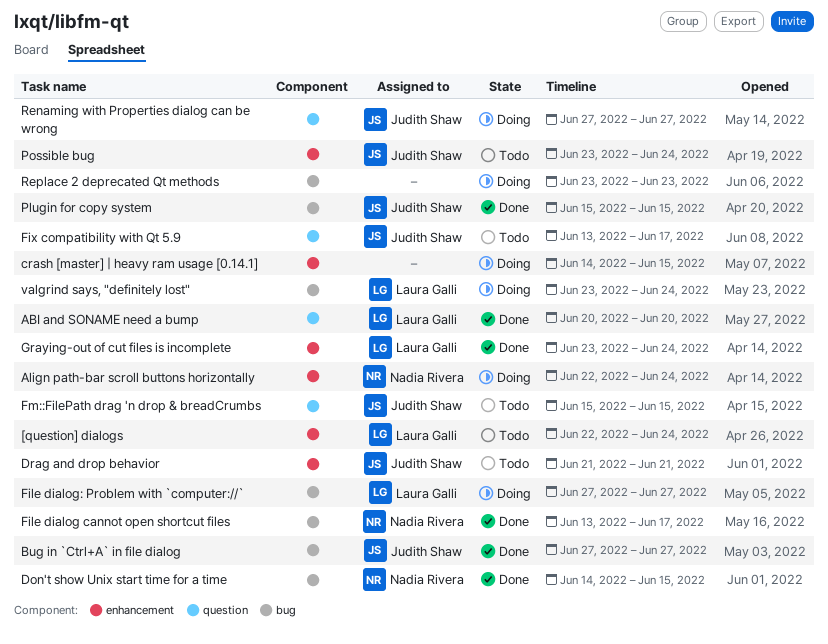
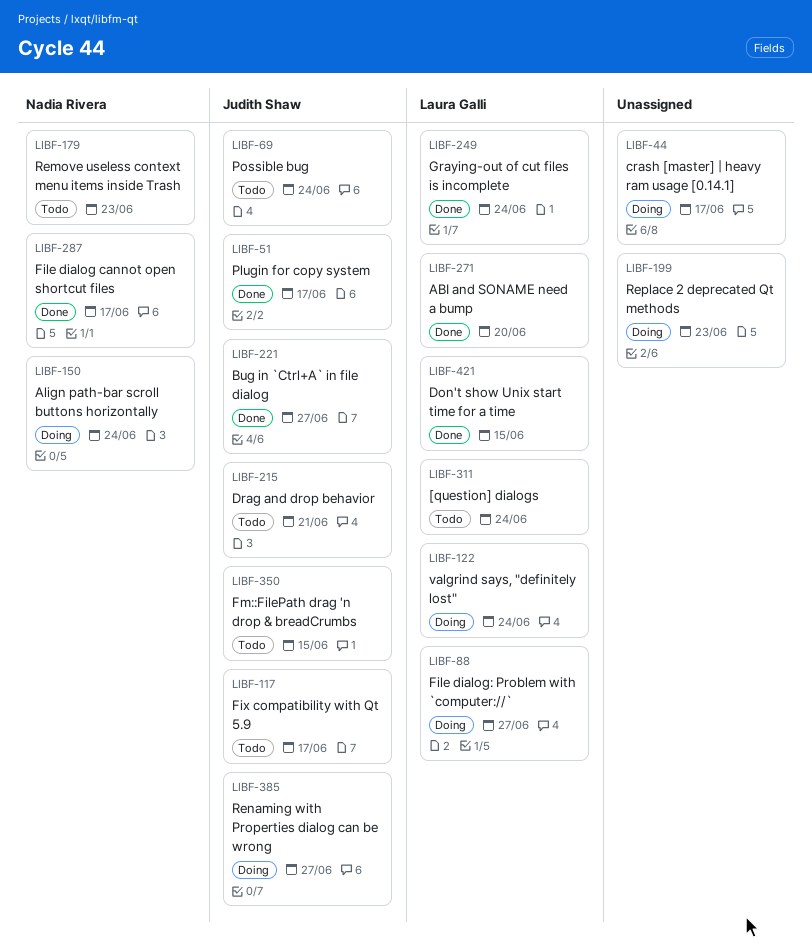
crash [master] | heavy ram usage [0.14.1], due: Jun 15 -> Jun 17
Don't show Unix start time for a time, owner: Nadia Rivera -> Laura Galli
Plugin for copy system, due: Jun 15 -> Jun 17
Remove useless context menu items inside Trash: none -> present

